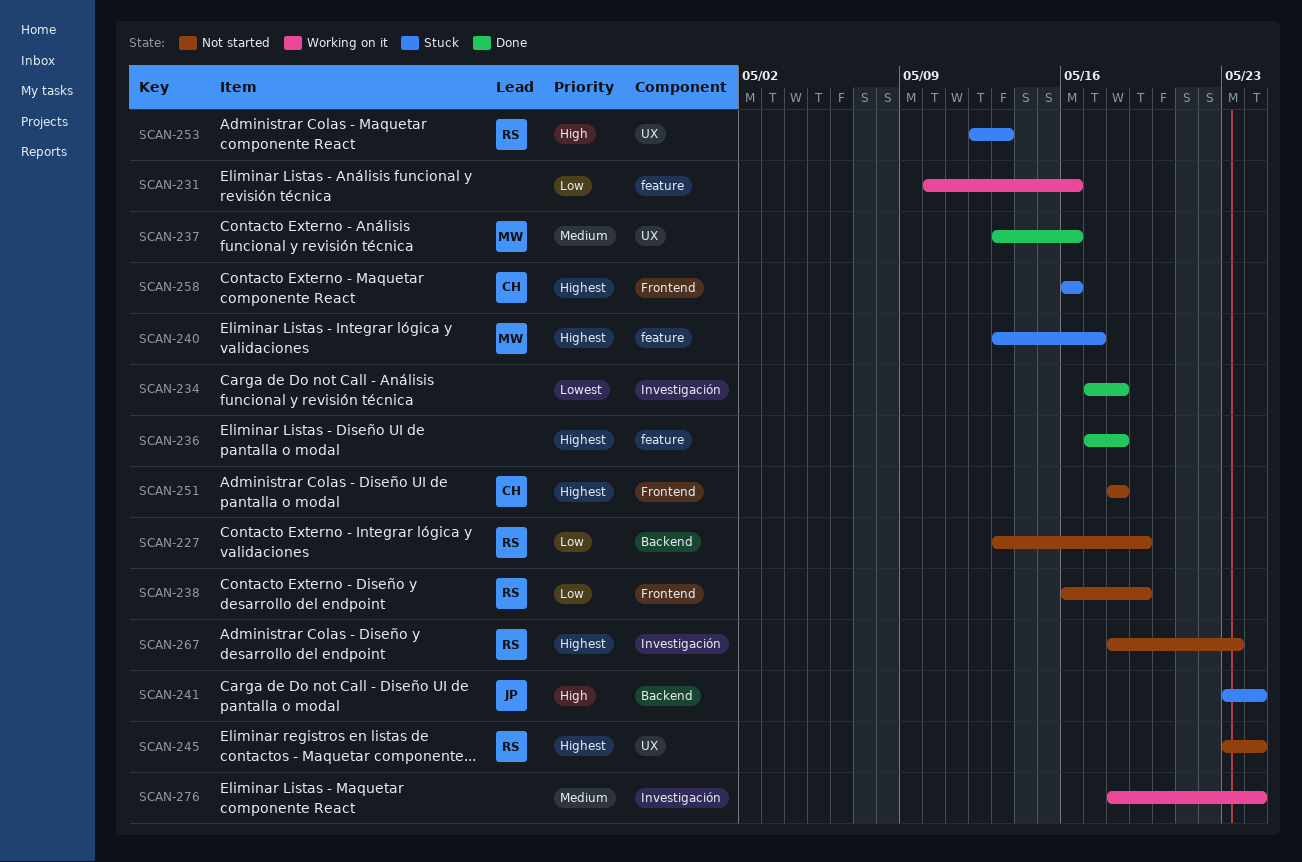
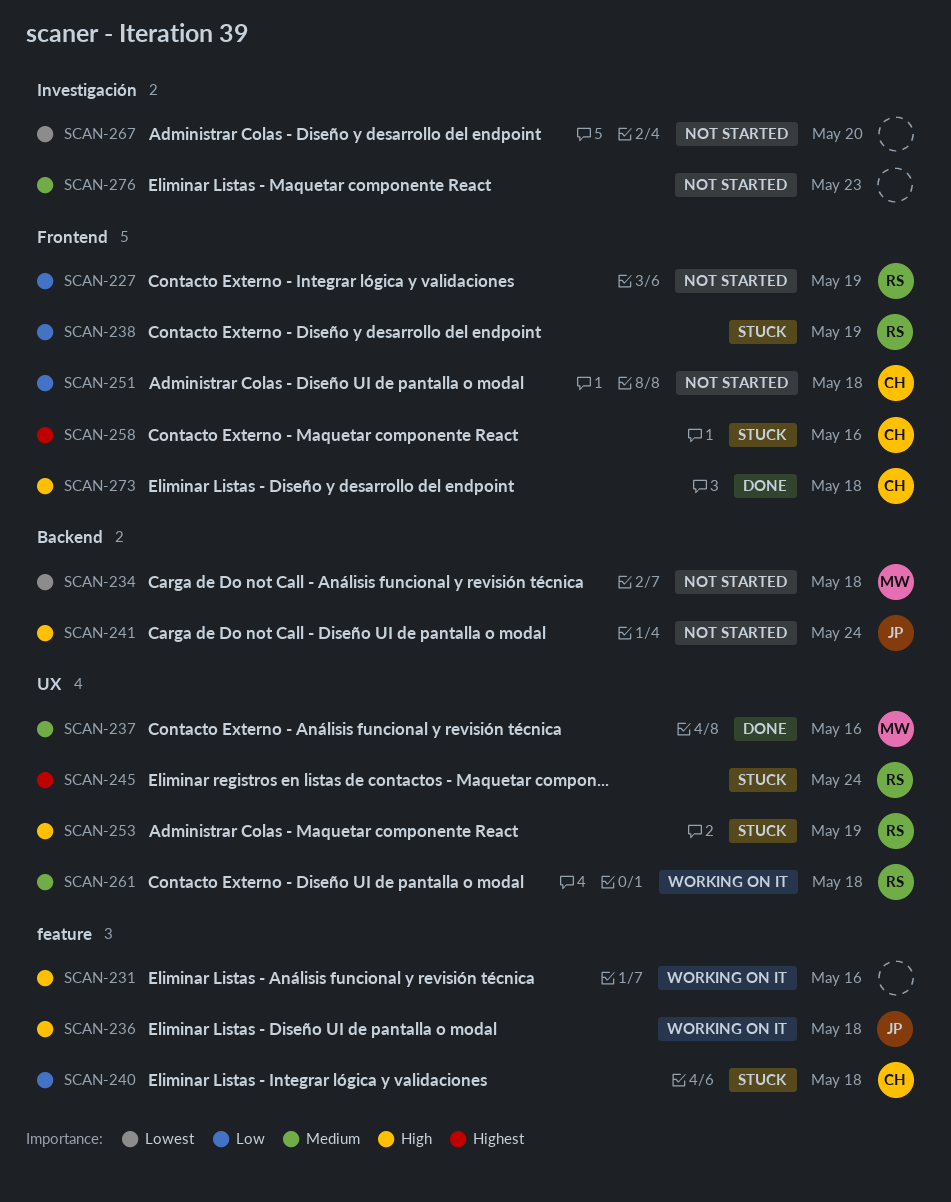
SCAN-227, label: Backend -> Frontend
SCAN-231, priority: Low -> High
SCAN-234, status: Done -> Not started
SCAN-234, owner: none -> MW
SCAN-234, label: Investigación -> Backend
SCAN-236, status: Done -> Working on it
SCAN-236, owner: none -> JP
SCAN-236, priority: Highest -> High
SCAN-238, status: Not started -> Stuck
SCAN-240, owner: MW -> CH
SCAN-240, priority: Highest -> Low
SCAN-240, due: May 17 -> May 18
SCAN-241, status: Stuck -> Not started
SCAN-245, status: Not started -> Stuck
SCAN-251, priority: Highest -> Low
SCAN-253, due: May 13 -> May 19
SCAN-261: none -> present
SCAN-267, owner: RS -> none
SCAN-267, priority: Highest -> Lowest
SCAN-267, due: May 23 -> May 20
SCAN-273: none -> present
SCAN-276, status: Working on it -> Not started
SCAN-276, due: May 24 -> May 23

